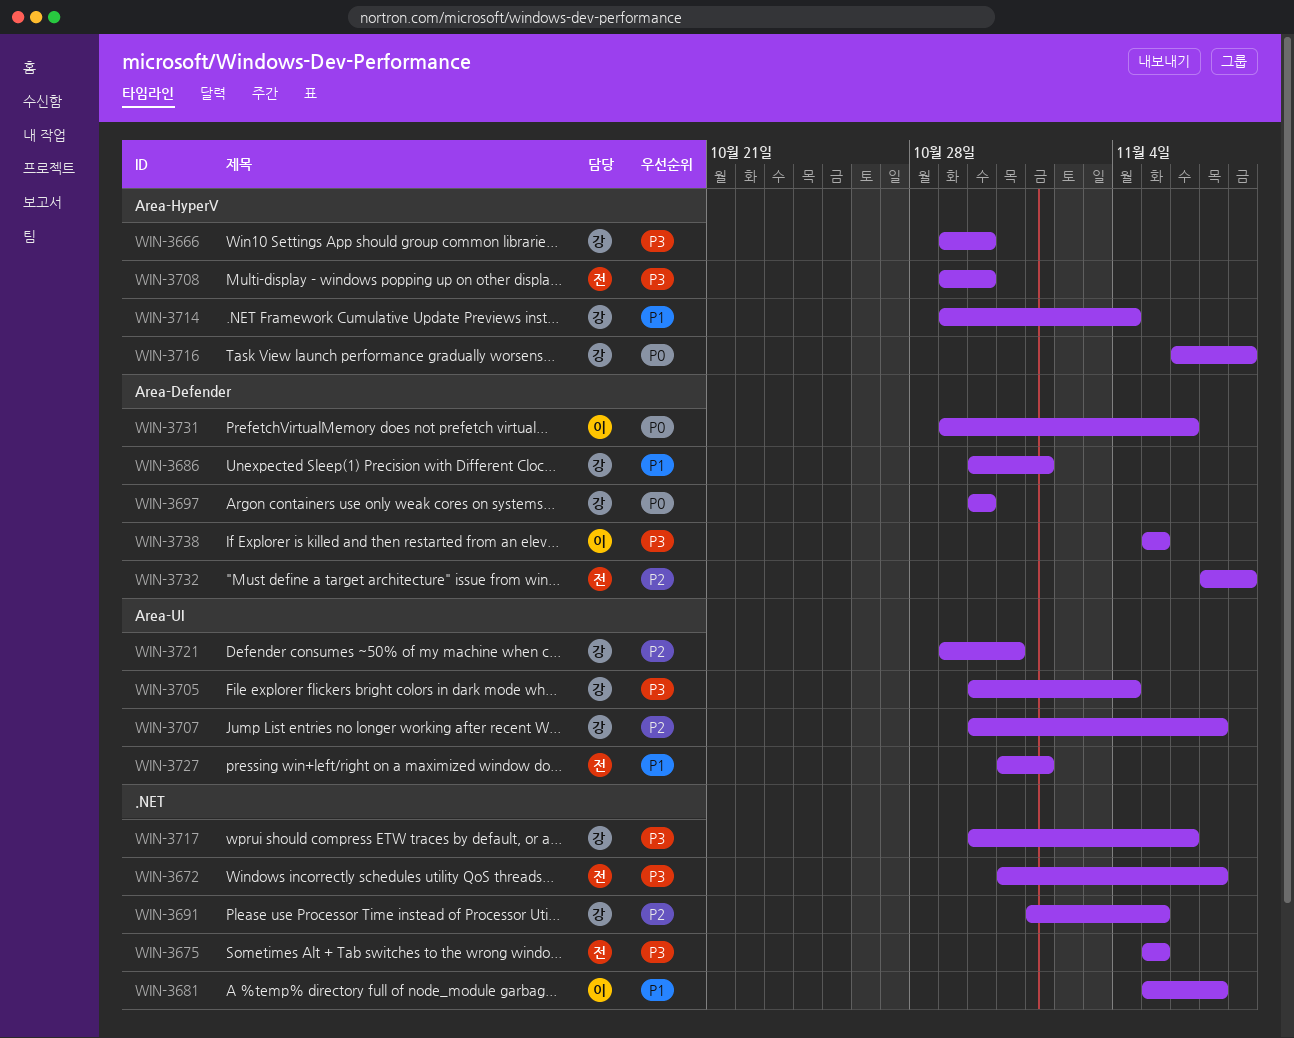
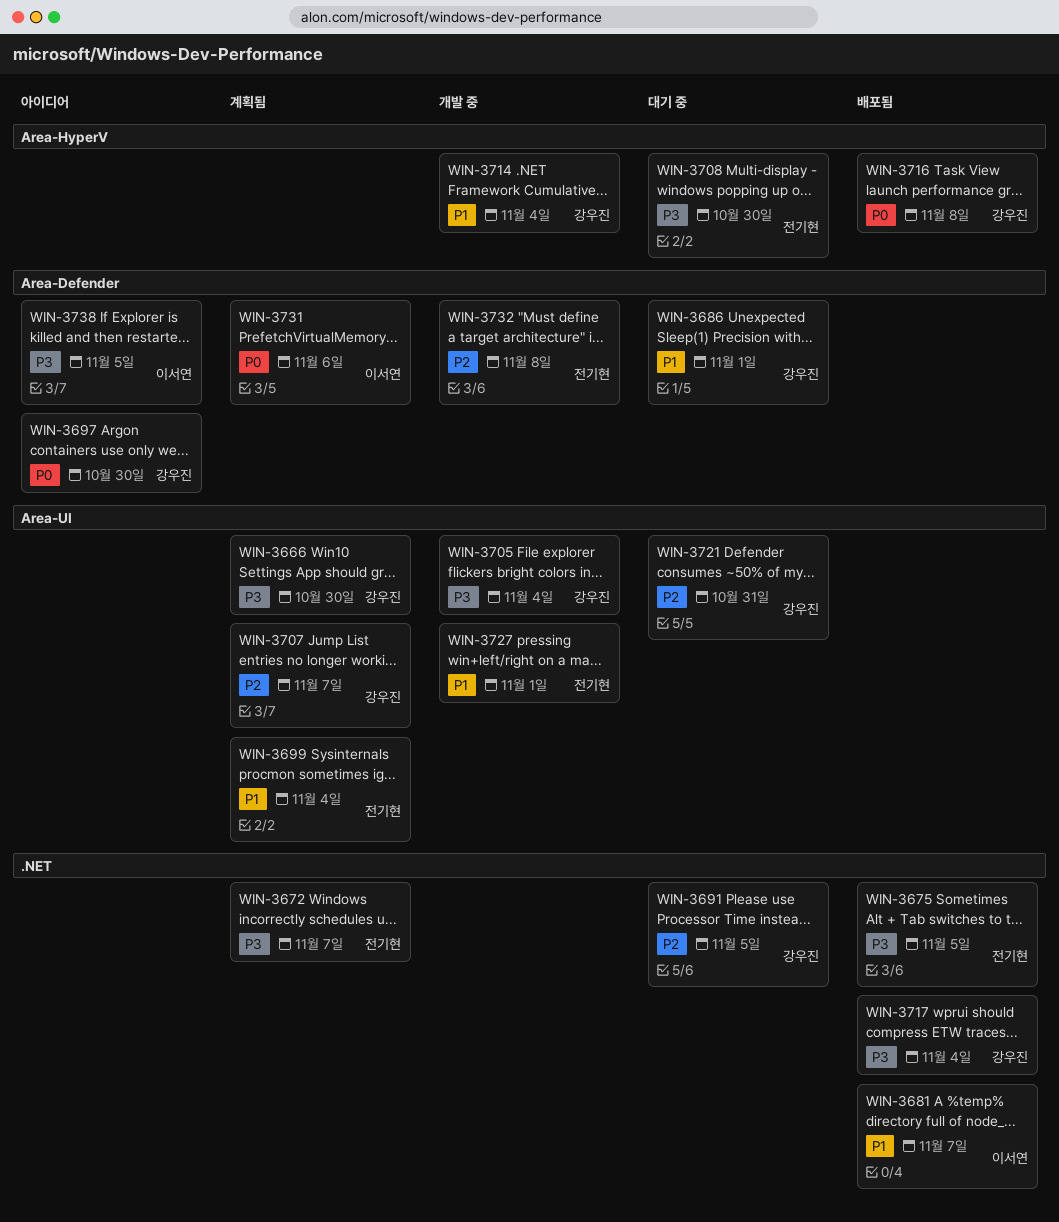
WIN-3666, label: Area-HyperV -> Area-UI
WIN-3699: none -> present
WIN-3717, due: Nov 6 -> Nov 4

